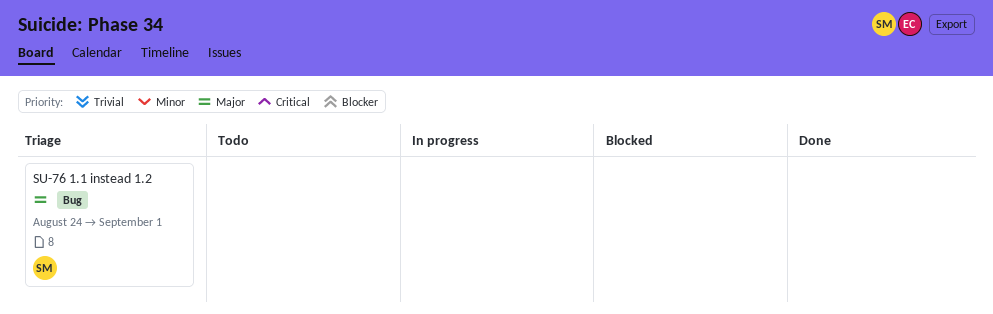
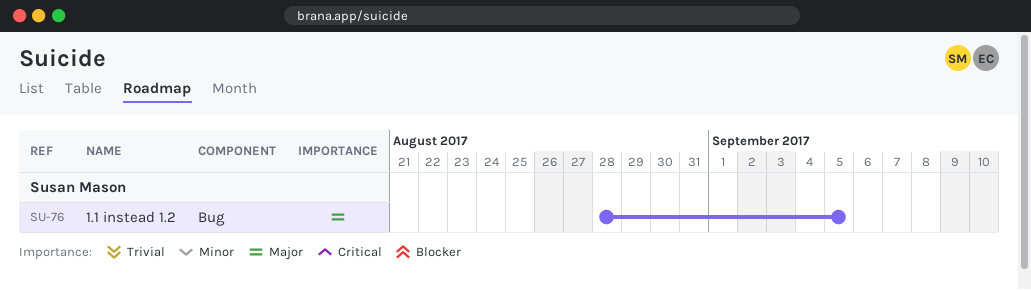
SU-76, start: Aug 24 -> Aug 28
SU-76, due: Sep 1 -> Sep 5

